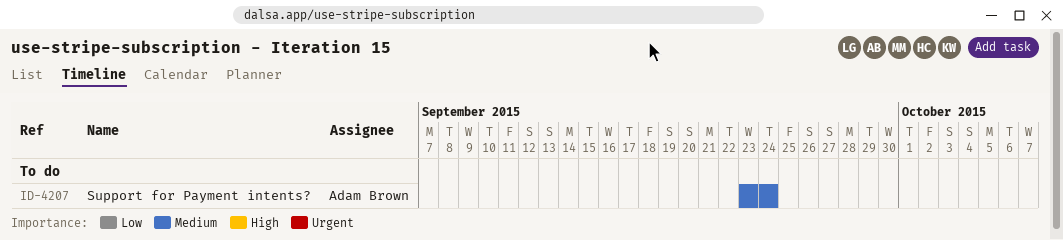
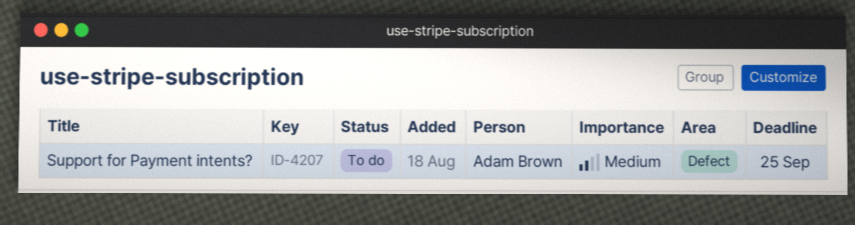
ID-4207, due: Sep 24 -> Sep 25

